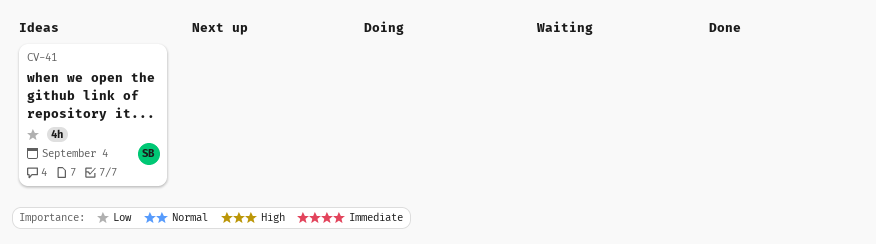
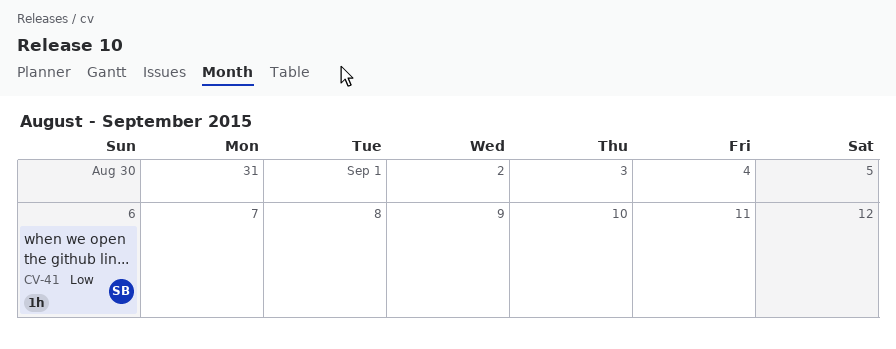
CV-41, estimate: 4h -> 1h
CV-41, due: Sep 4 -> Sep 6

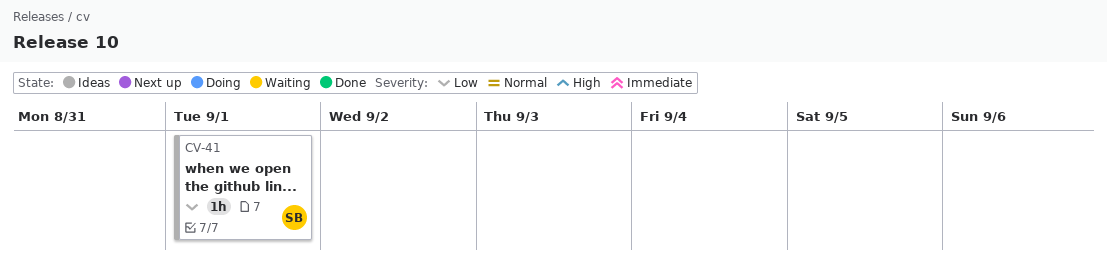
CV-41, due: Sep 6 -> Sep 1

